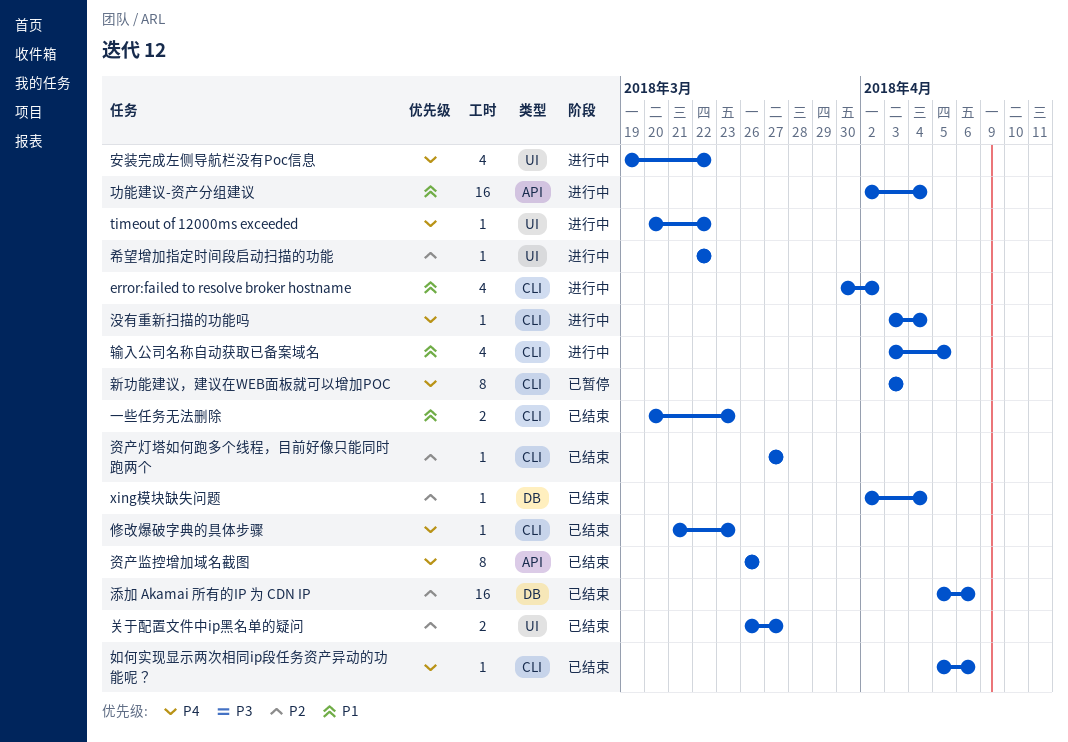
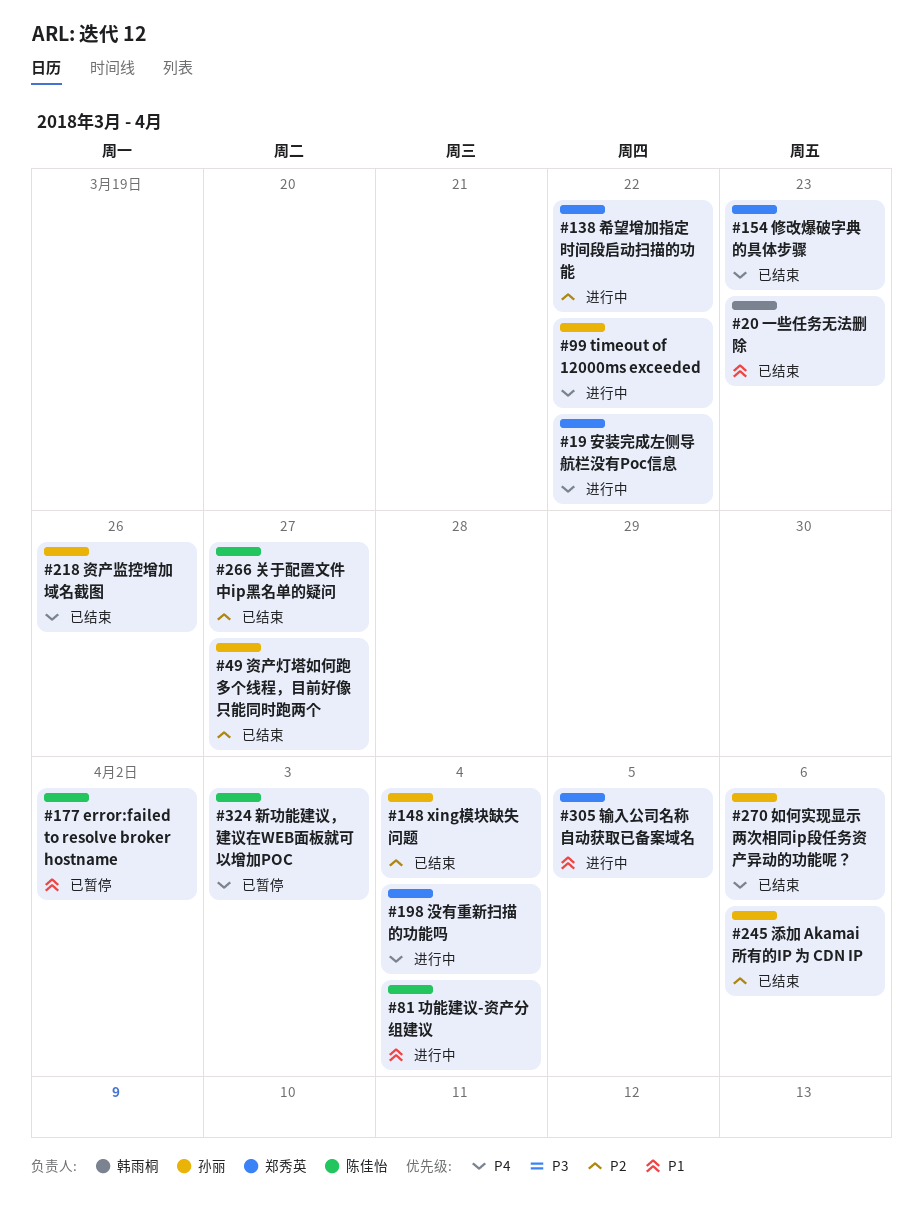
error:failed to resolve broker hostname, status: 进行中 -> 已暂停

